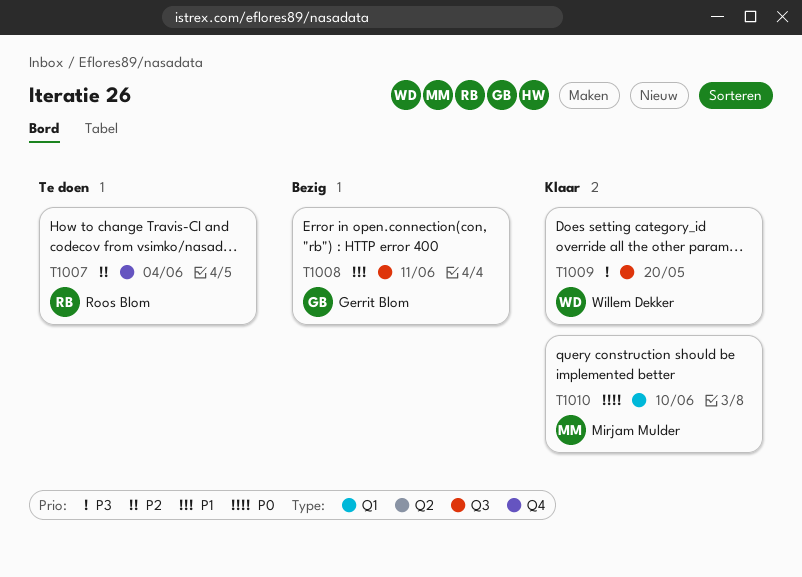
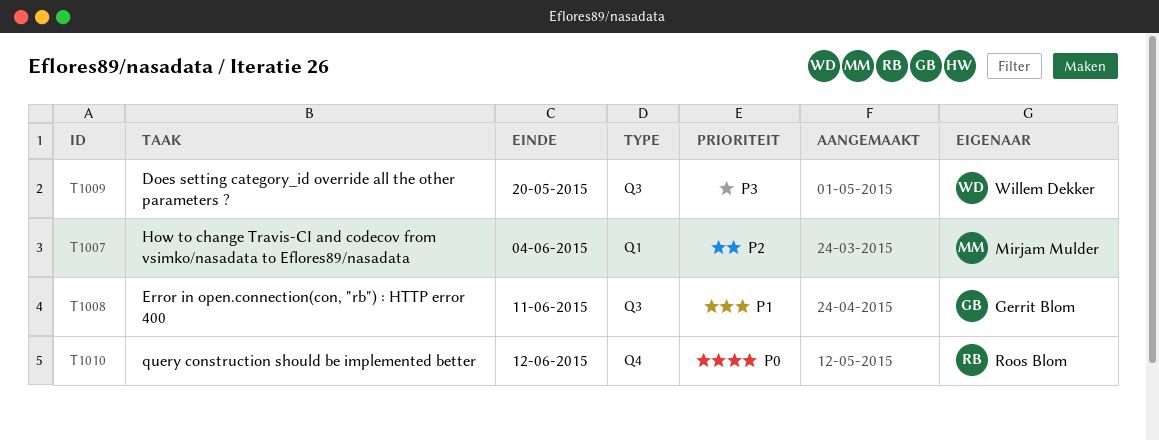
T1007, owner: Roos Blom -> Mirjam Mulder
T1007, label: Q4 -> Q1
T1010, owner: Mirjam Mulder -> Roos Blom
T1010, label: Q1 -> Q4
T1010, due: Jun 10 -> Jun 12

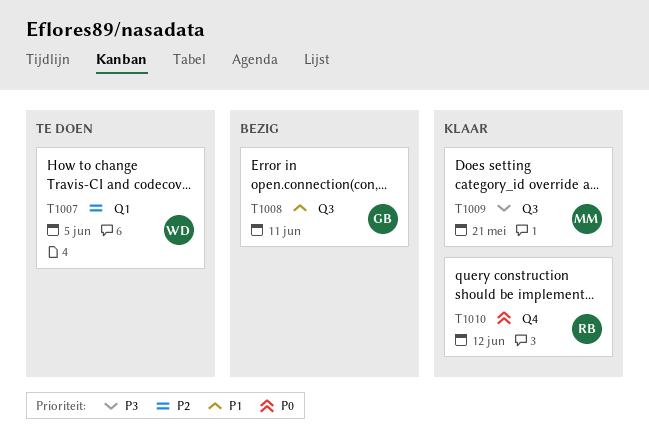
T1007, owner: Mirjam Mulder -> Willem Dekker
T1007, due: Jun 4 -> Jun 5
T1009, owner: Willem Dekker -> Mirjam Mulder
T1009, due: May 20 -> May 21

